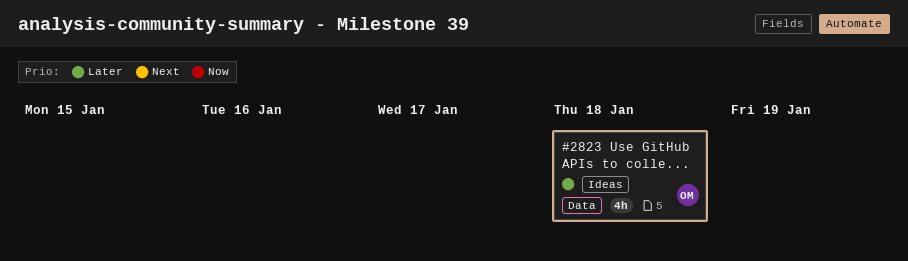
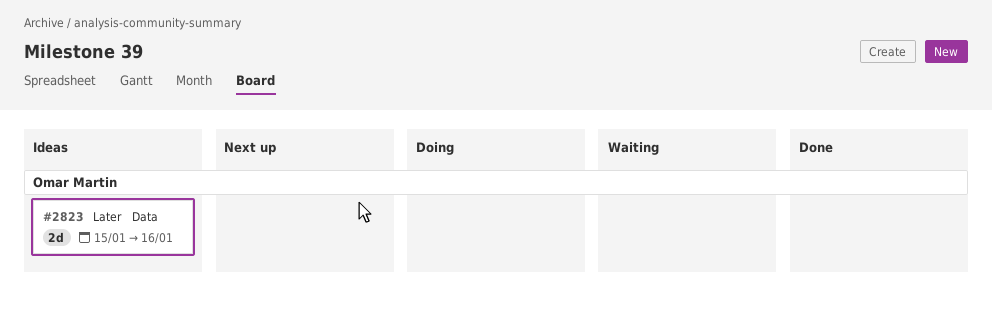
#2823, estimate: 4h -> 2d
#2823, due: Jan 18 -> Jan 16

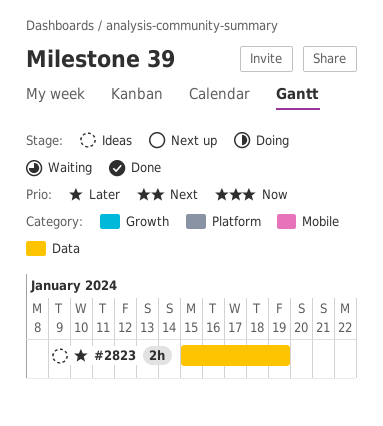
#2823, estimate: 2d -> 2h
#2823, due: Jan 16 -> Jan 19

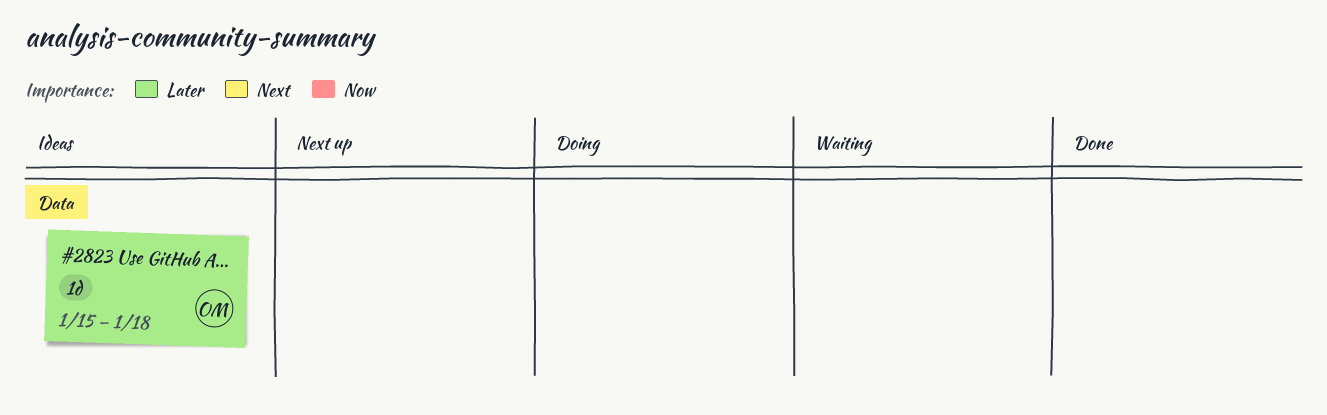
#2823, estimate: 2h -> 1d
#2823, due: Jan 19 -> Jan 18

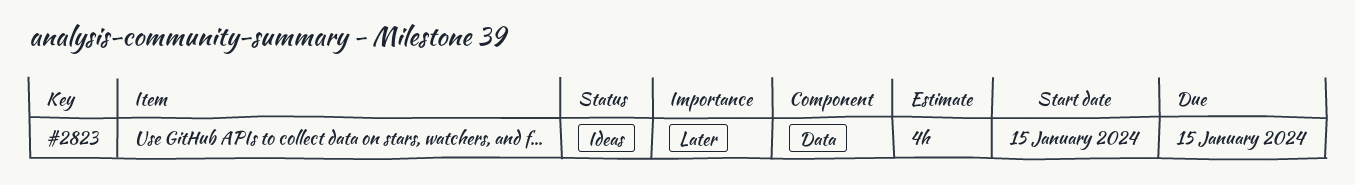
#2823, estimate: 1d -> 4h
#2823, due: Jan 18 -> Jan 15

